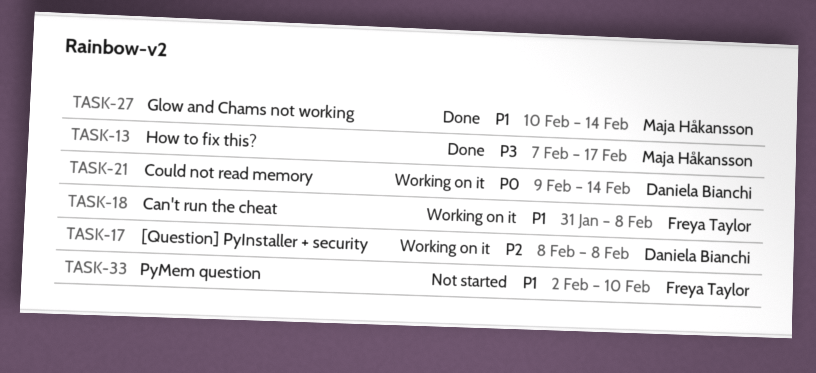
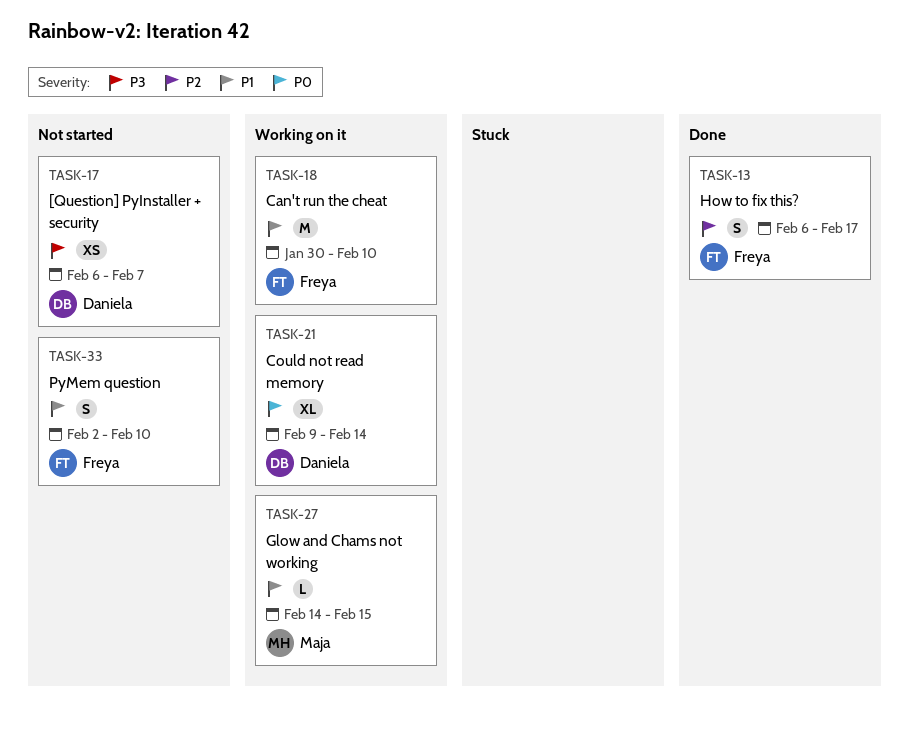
TASK-13, owner: Maja Håkansson -> Freya Taylor
TASK-13, priority: P3 -> P2
TASK-13, start: Feb 7 -> Feb 6
TASK-17, status: Working on it -> Not started
TASK-17, priority: P2 -> P3
TASK-17, start: Feb 8 -> Feb 6
TASK-17, due: Feb 8 -> Feb 7
TASK-18, start: Jan 31 -> Jan 30
TASK-18, due: Feb 8 -> Feb 10
TASK-27, status: Done -> Working on it
TASK-27, start: Feb 10 -> Feb 14
TASK-27, due: Feb 14 -> Feb 15

